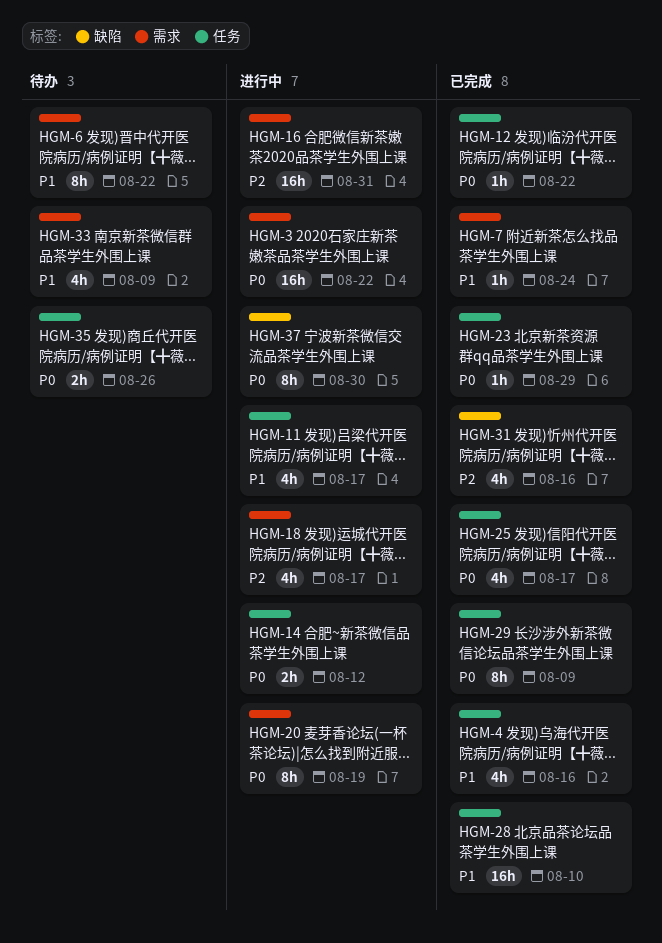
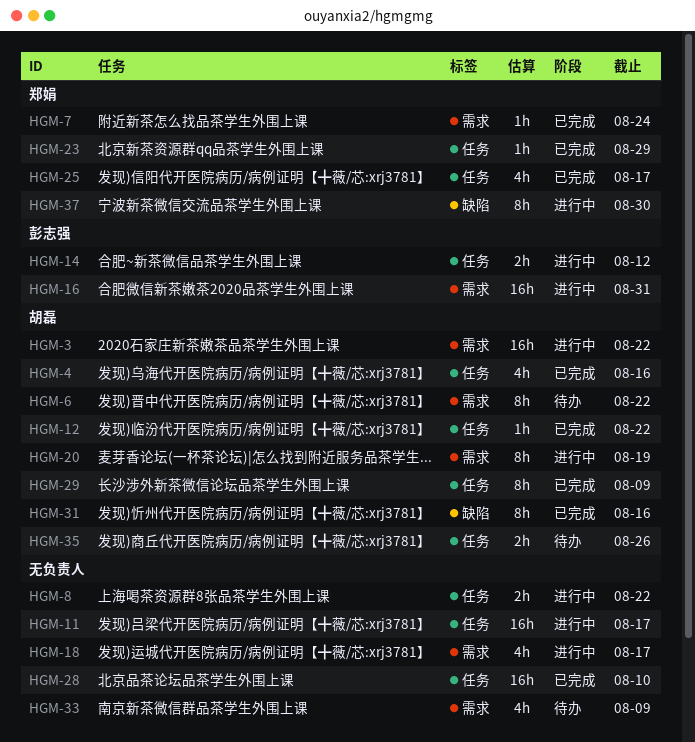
HGM-8: none -> present
HGM-11, estimate: 4h -> 16h
HGM-31, estimate: 4h -> 8h

